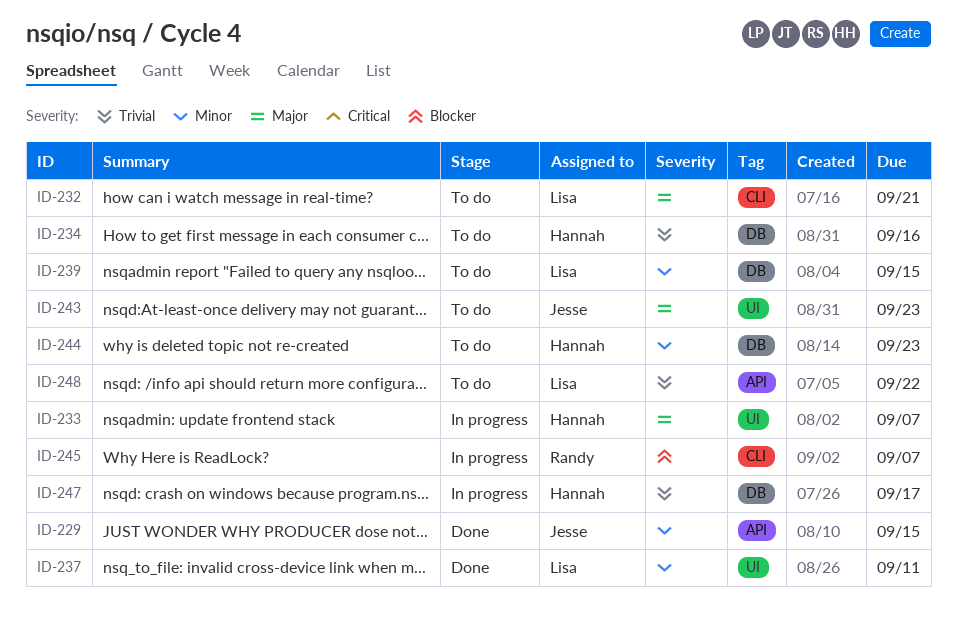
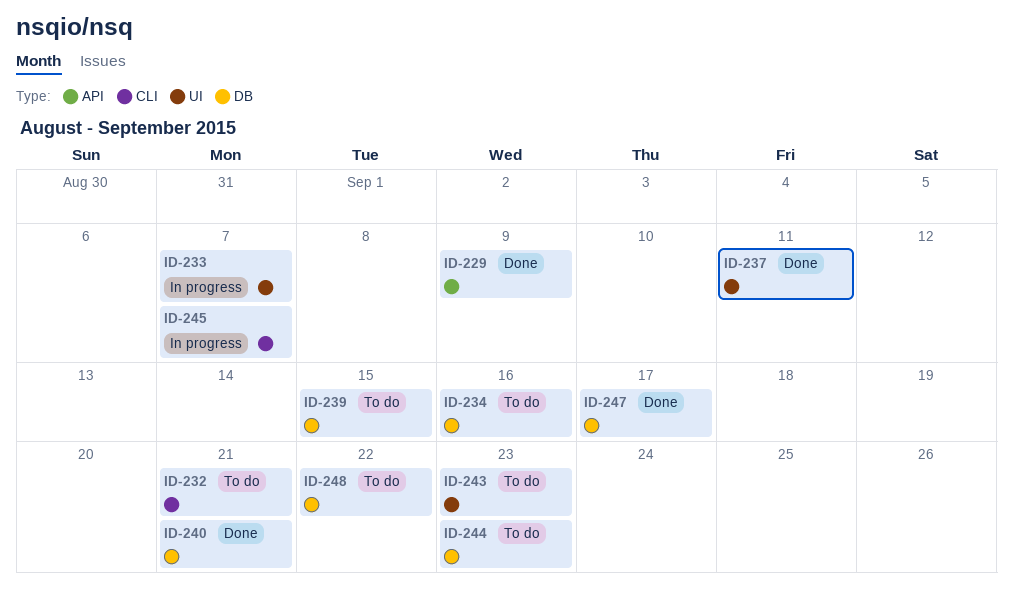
ID-229, due: Sep 15 -> Sep 9
ID-240: none -> present
ID-247, status: In progress -> Done
ID-248, label: API -> DB

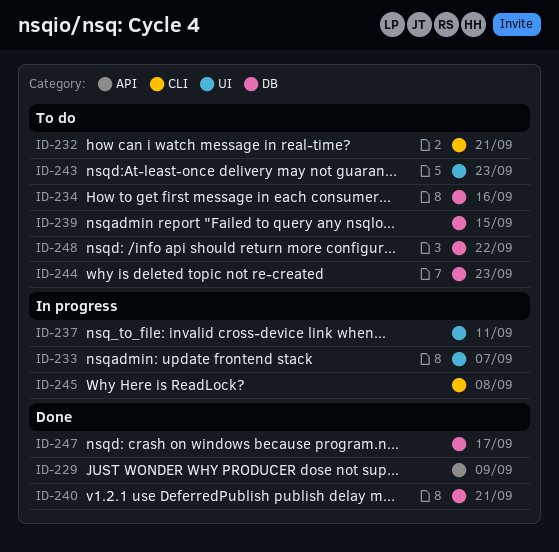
ID-237, status: Done -> In progress
ID-245, due: Sep 7 -> Sep 8

